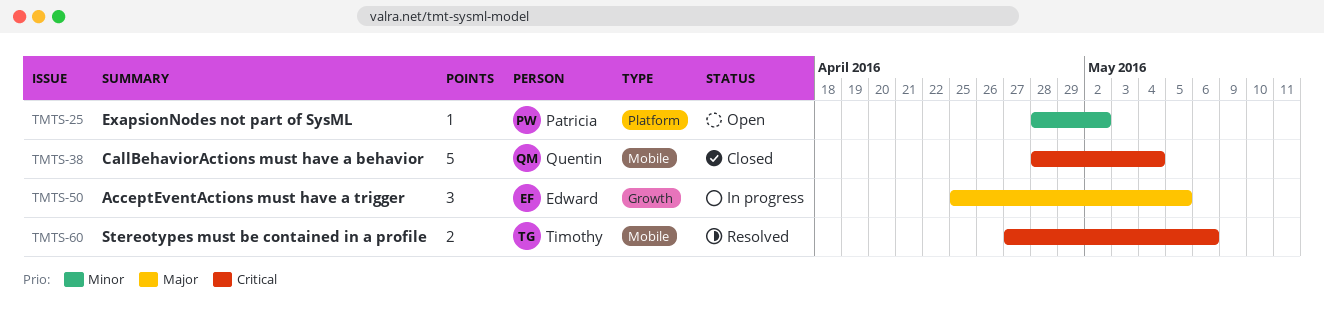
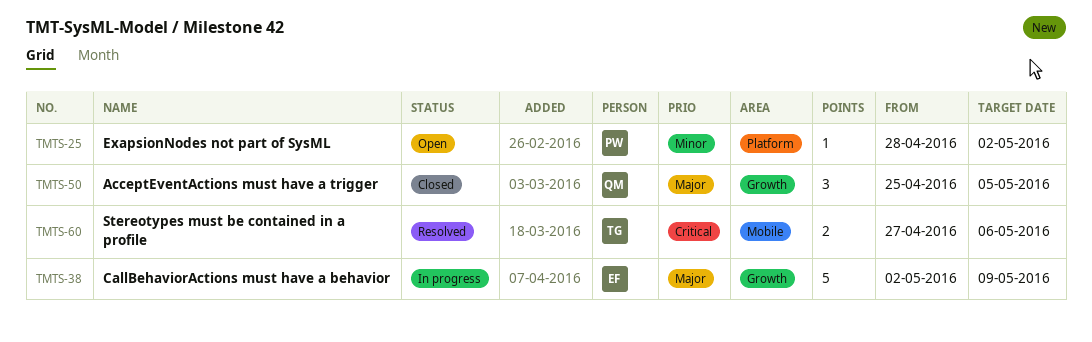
TMTS-38, status: Closed -> In progress
TMTS-38, owner: Quentin -> Edward
TMTS-38, priority: Critical -> Major
TMTS-38, label: Mobile -> Growth
TMTS-38, start: Apr 28 -> May 2
TMTS-38, due: May 4 -> May 9
TMTS-50, status: In progress -> Closed
TMTS-50, owner: Edward -> Quentin

